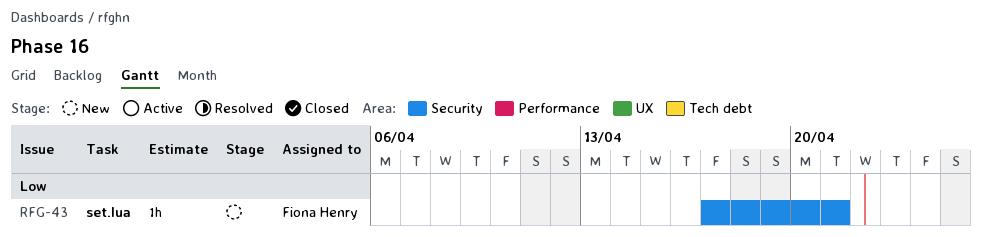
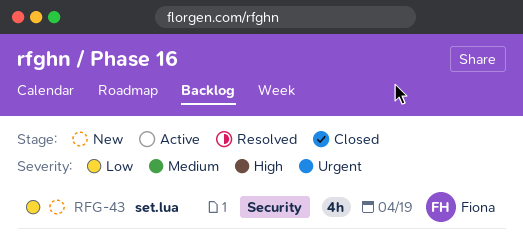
RFG-43, estimate: 1h -> 4h
RFG-43, due: Apr 21 -> Apr 19

